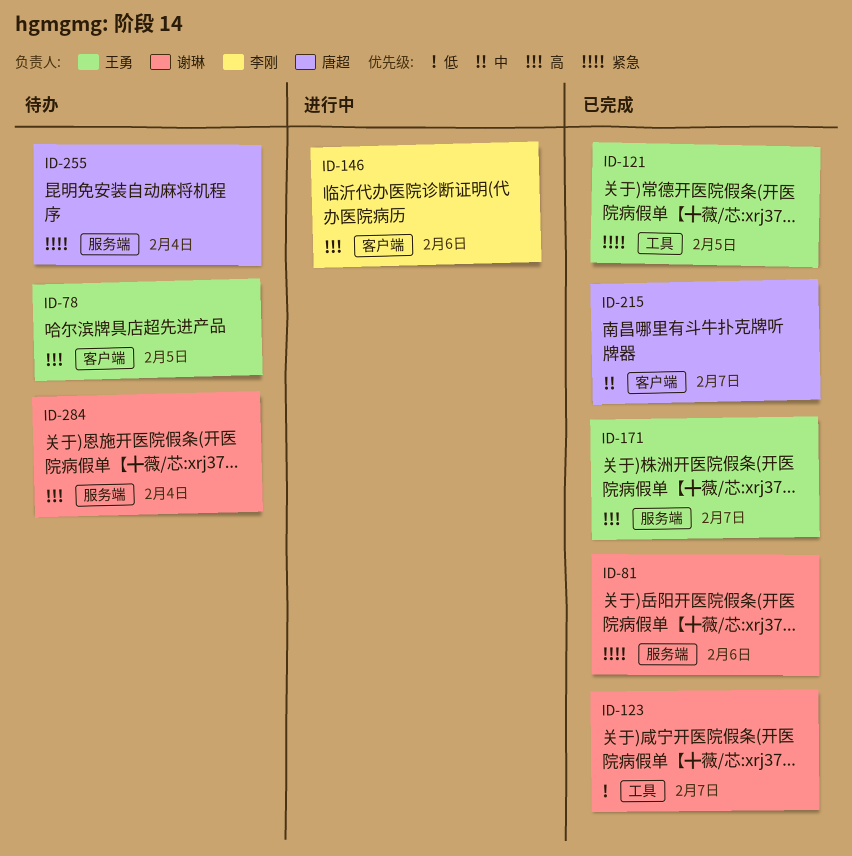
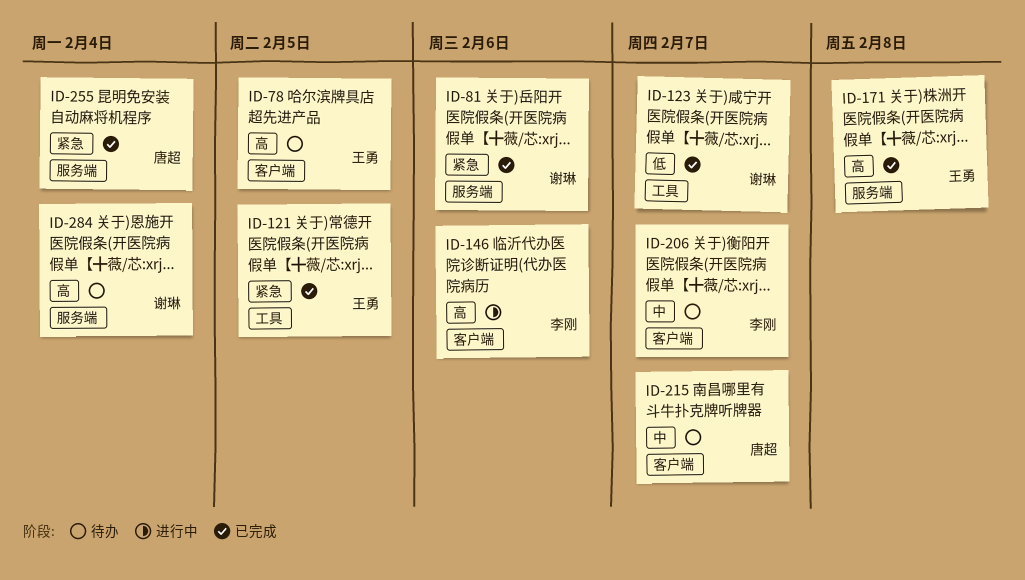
ID-171, due: Feb 7 -> Feb 8
ID-206: none -> present
ID-215, status: 已完成 -> 待办
ID-255, status: 待办 -> 已完成

